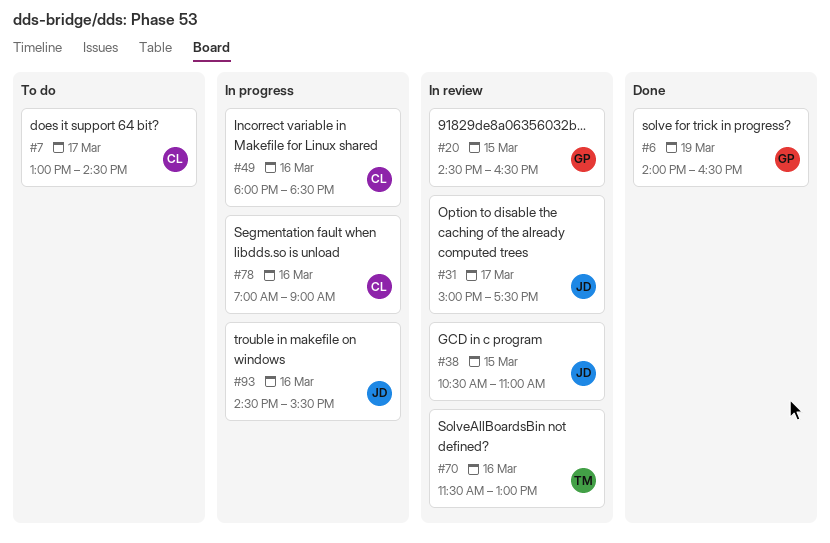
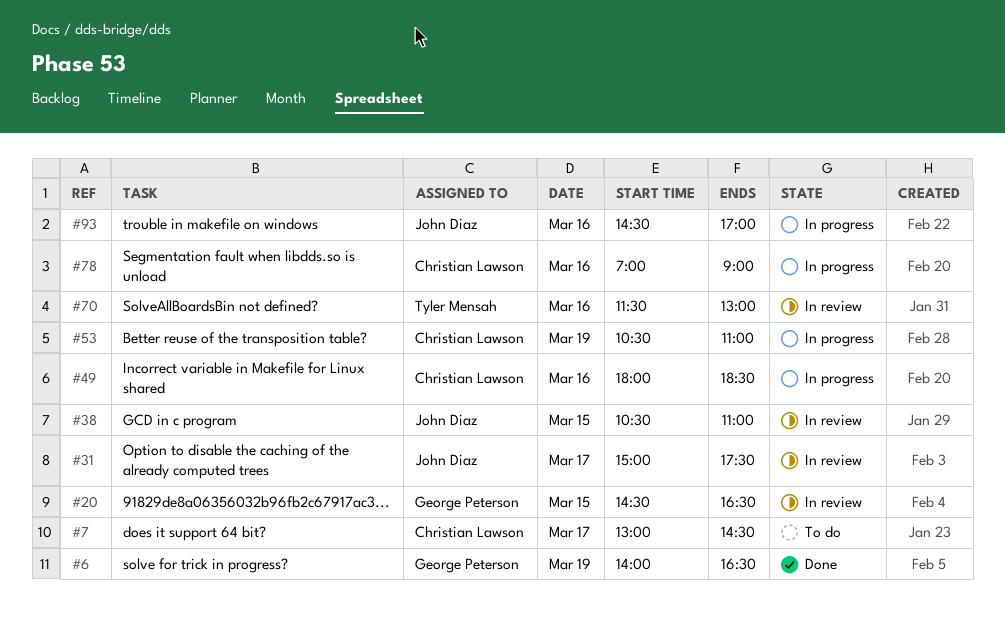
#53: none -> present
#93, ends: 15:30 -> 17:00

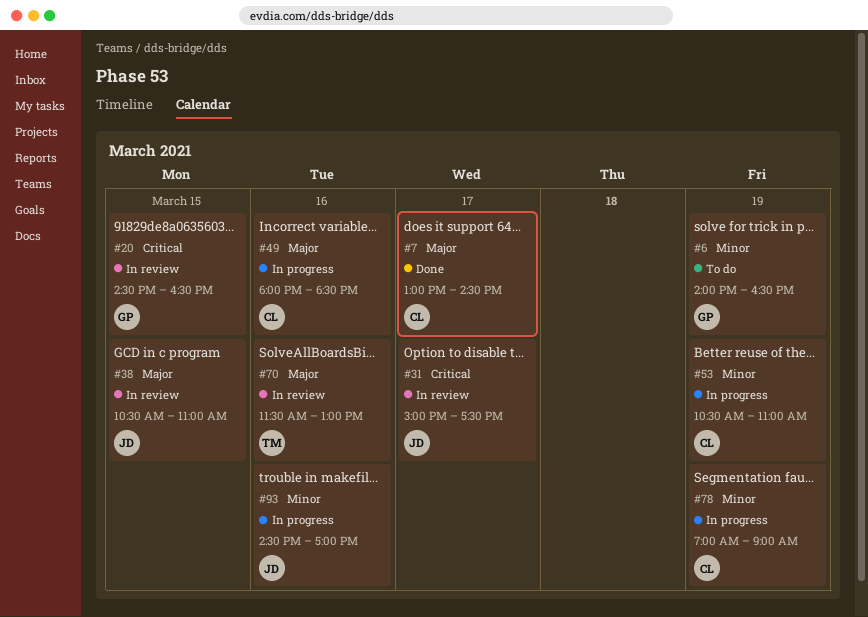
#6, status: Done -> To do
#7, status: To do -> Done
#78, day: Mar 16 -> Mar 19

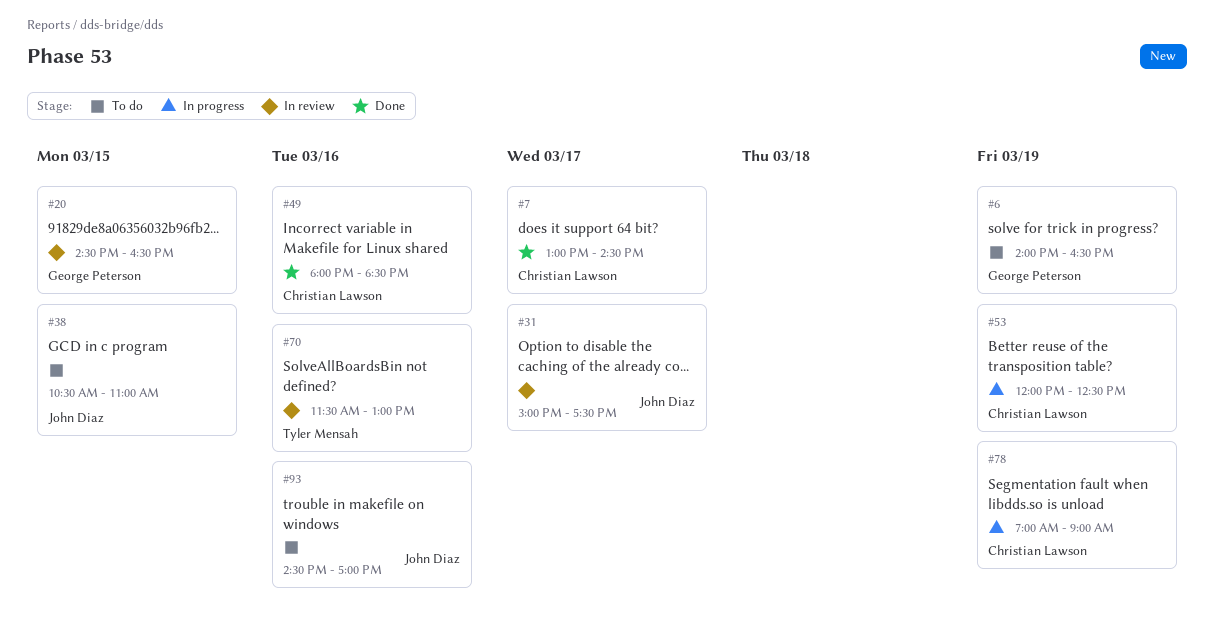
#38, status: In review -> To do
#49, status: In progress -> Done
#53, begins: 10:30 -> 12:00
#53, ends: 11:00 -> 12:30
#93, status: In progress -> To do

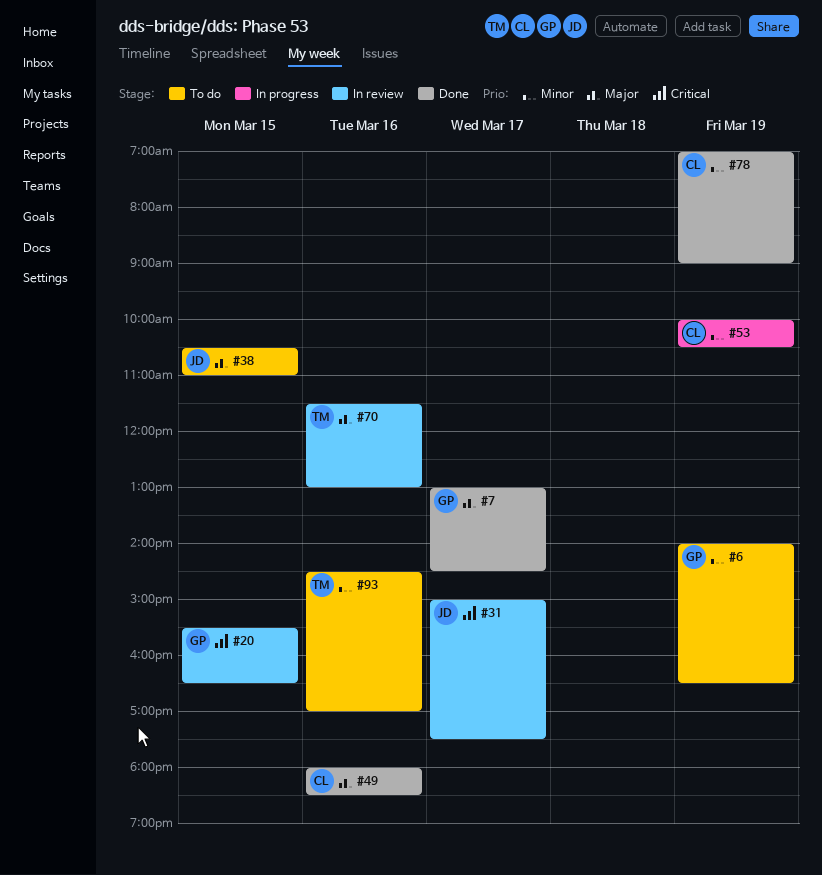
#7, owner: Christian Lawson -> George Peterson
#20, begins: 14:30 -> 15:30
#53, begins: 12:00 -> 10:00
#53, ends: 12:30 -> 10:30
#78, status: In progress -> Done
#93, owner: John Diaz -> Tyler Mensah

